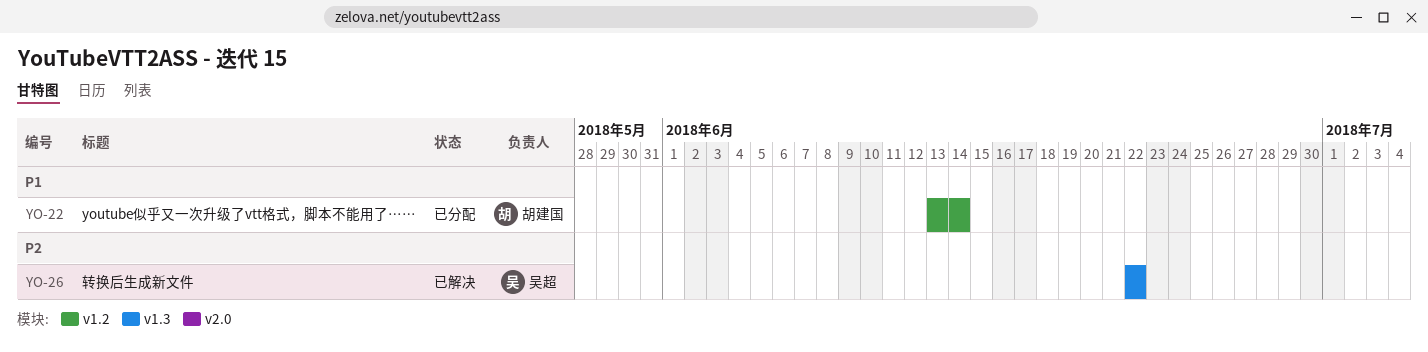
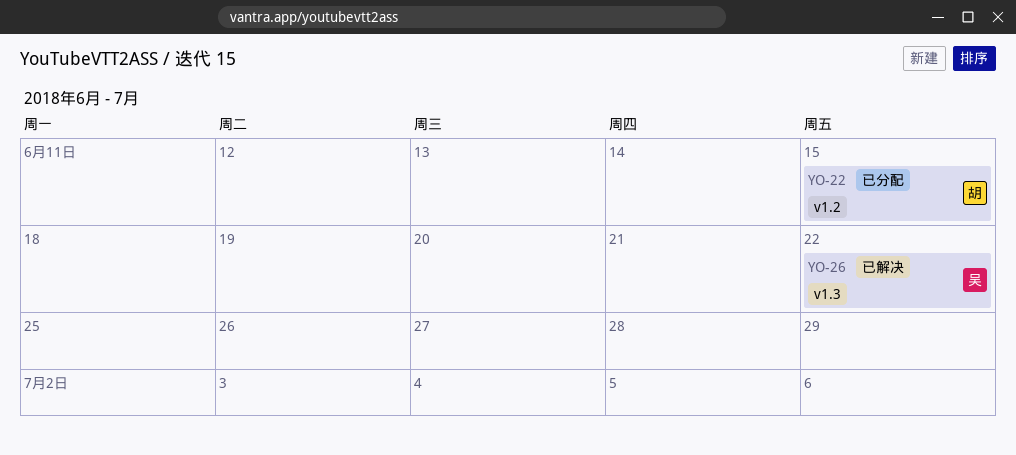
YO-22, due: Jun 14 -> Jun 15

